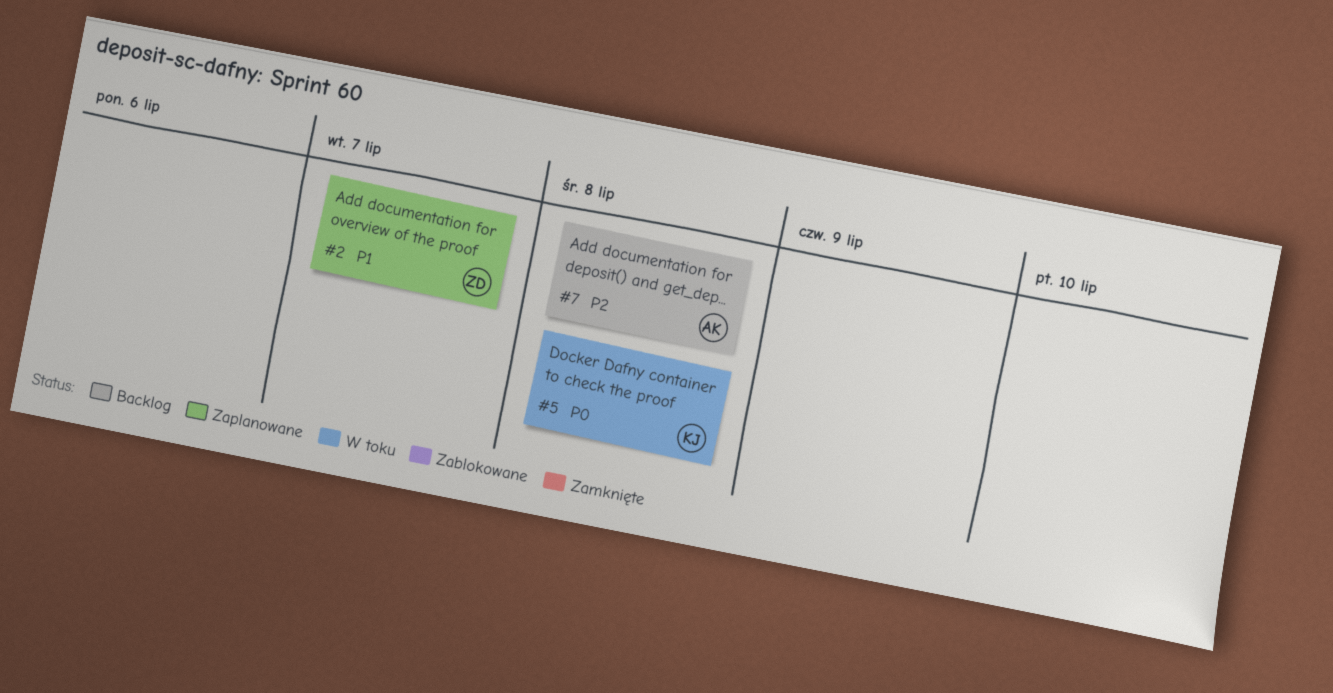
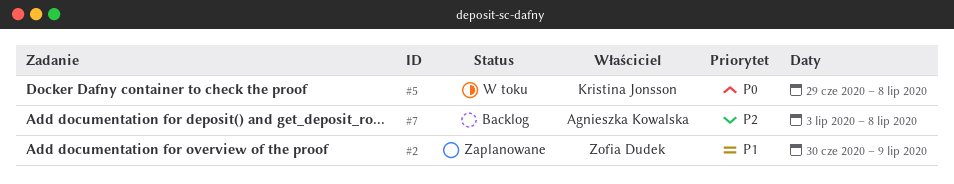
#2, due: Jul 7 -> Jul 9

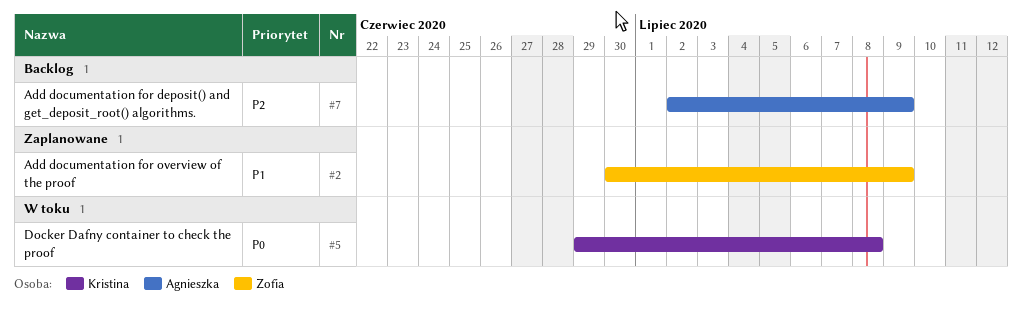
#7, start: Jul 3 -> Jul 2
#7, due: Jul 8 -> Jul 9

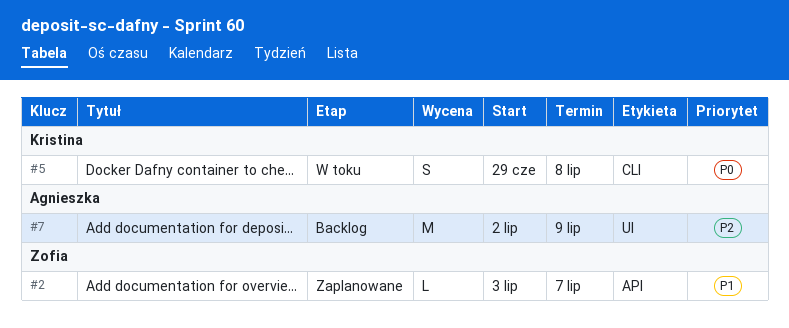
#2, start: Jun 30 -> Jul 3
#2, due: Jul 9 -> Jul 7

